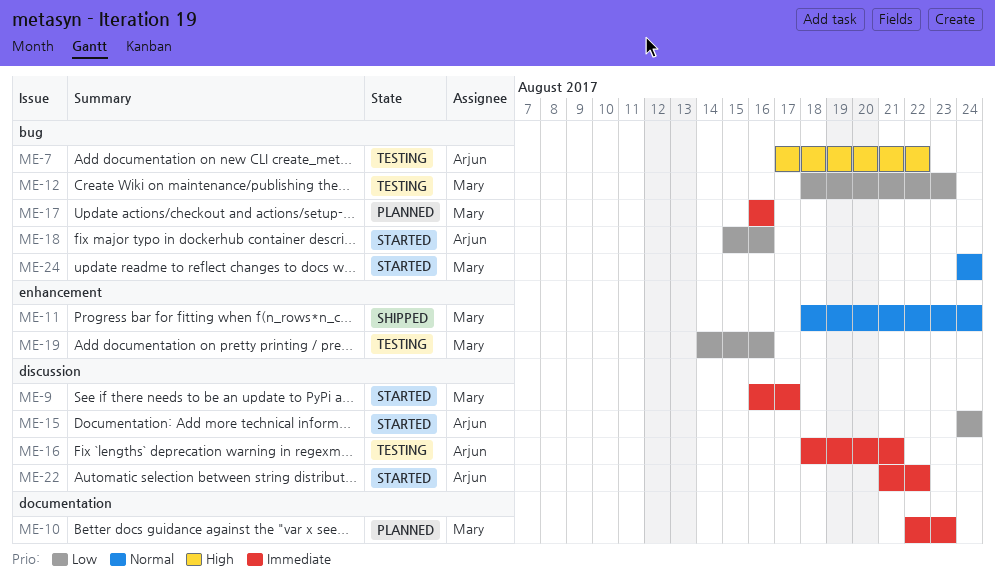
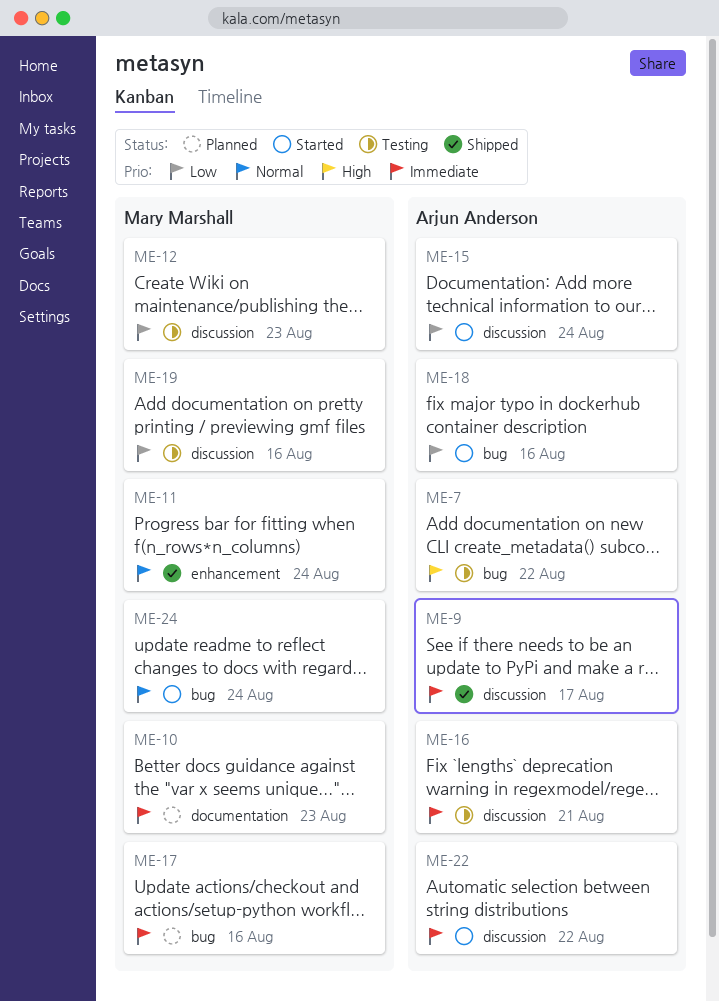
ME-9, status: Started -> Shipped
ME-9, owner: Mary Marshall -> Arjun Anderson
ME-12, label: bug -> discussion
ME-19, label: enhancement -> discussion

